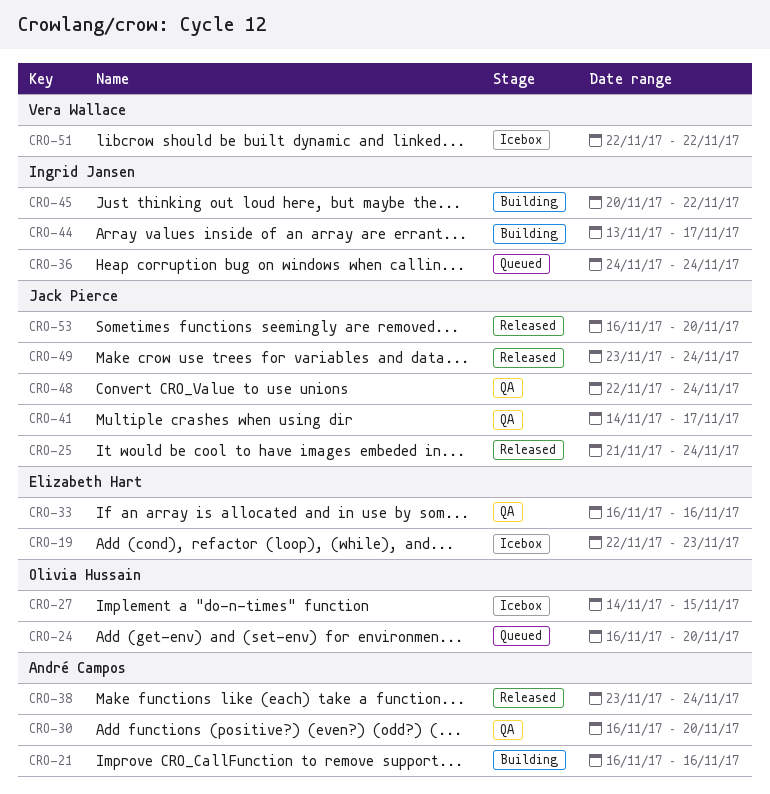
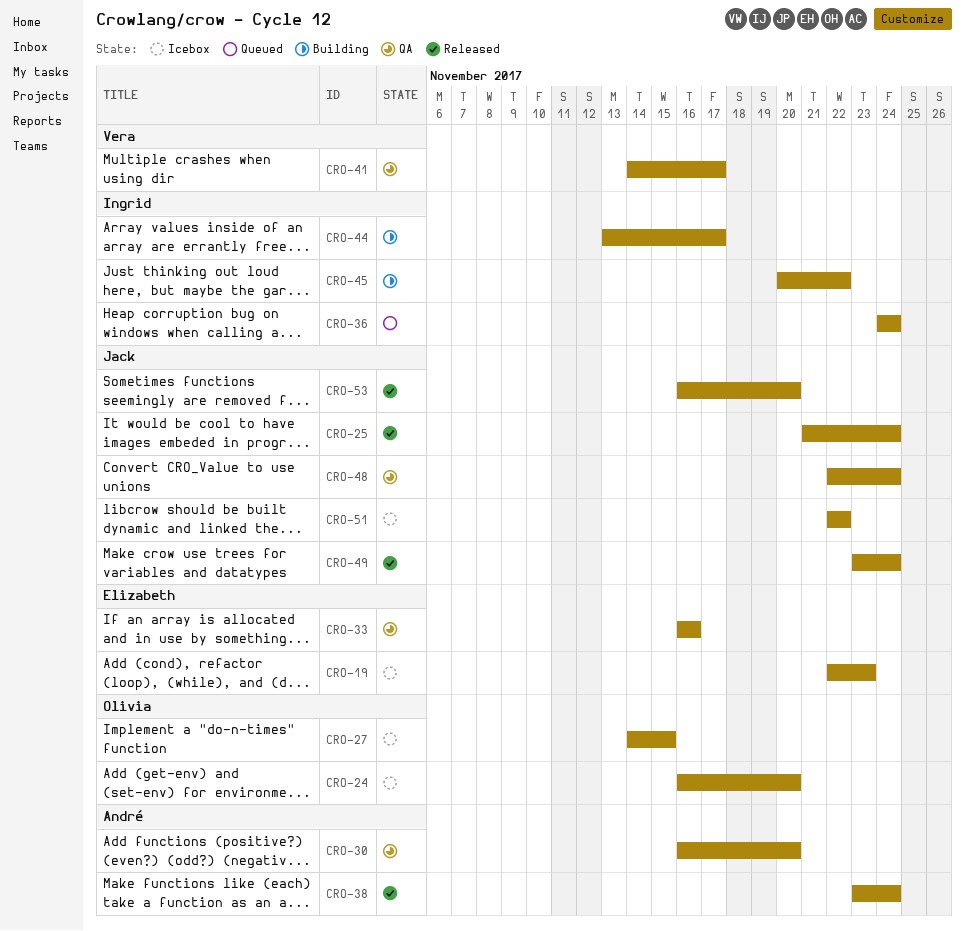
CRO-21: present -> none
CRO-24, status: Queued -> Icebox
CRO-41, owner: Jack Pierce -> Vera Wallace
CRO-51, owner: Vera Wallace -> Jack Pierce

